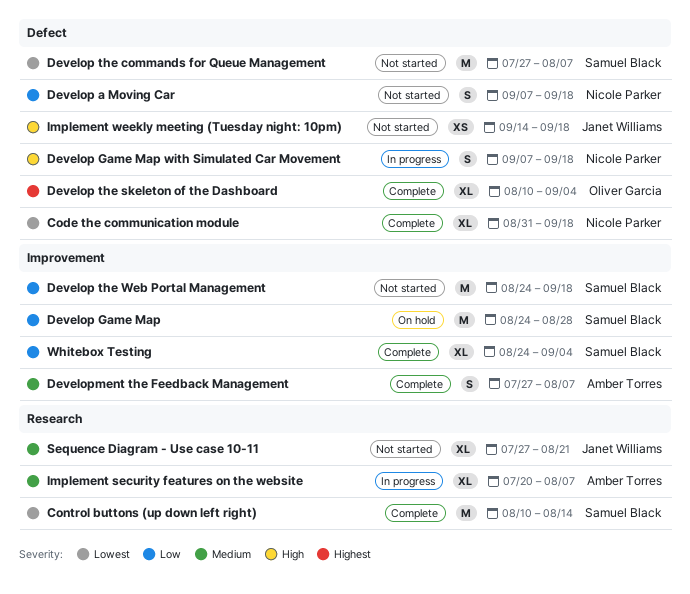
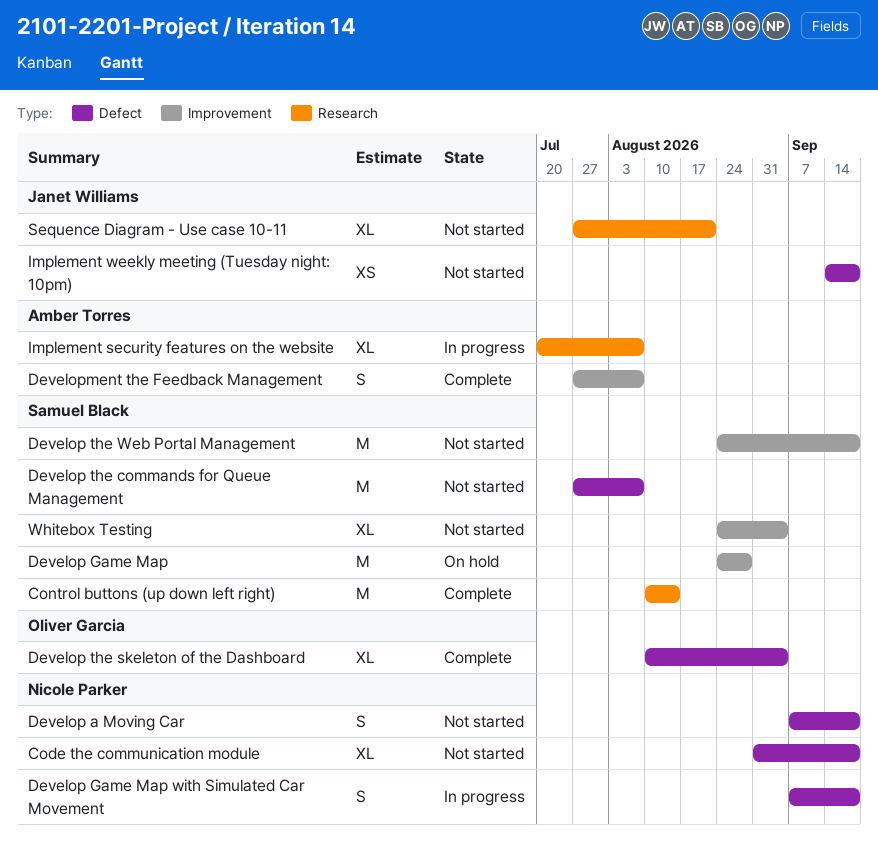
Code the communication module, status: Complete -> Not started
Whitebox Testing, status: Complete -> Not started

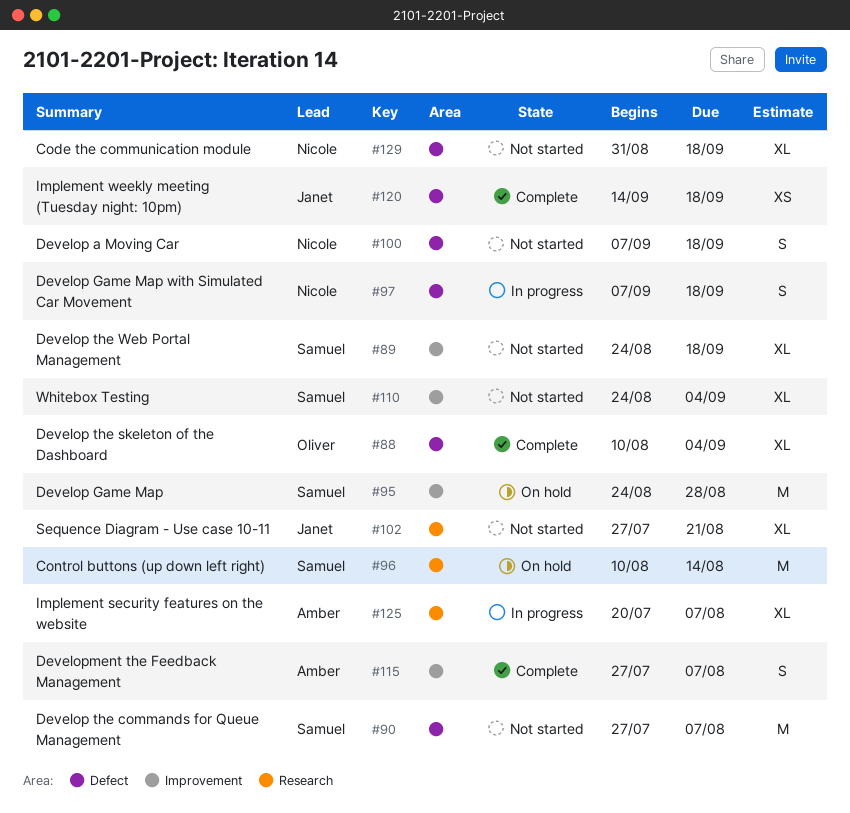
Control buttons (up down left right), status: Complete -> On hold
Develop the Web Portal Management, estimate: M -> XL
Implement weekly meeting (Tuesday night: 10pm), status: Not started -> Complete

